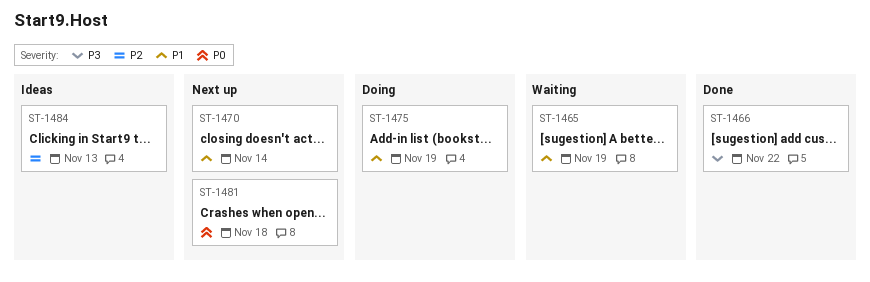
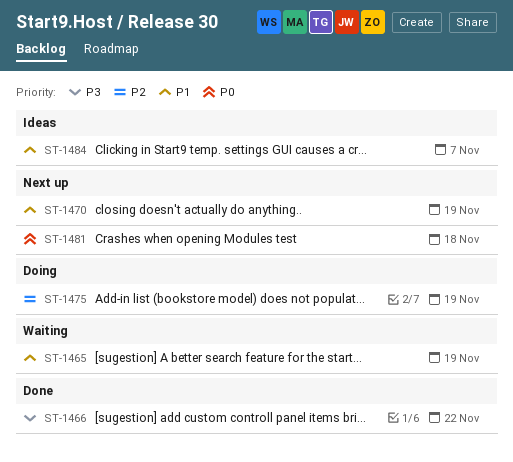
ST-1470, due: Nov 14 -> Nov 19
ST-1475, priority: P1 -> P2
ST-1484, priority: P2 -> P1
ST-1484, due: Nov 13 -> Nov 7

